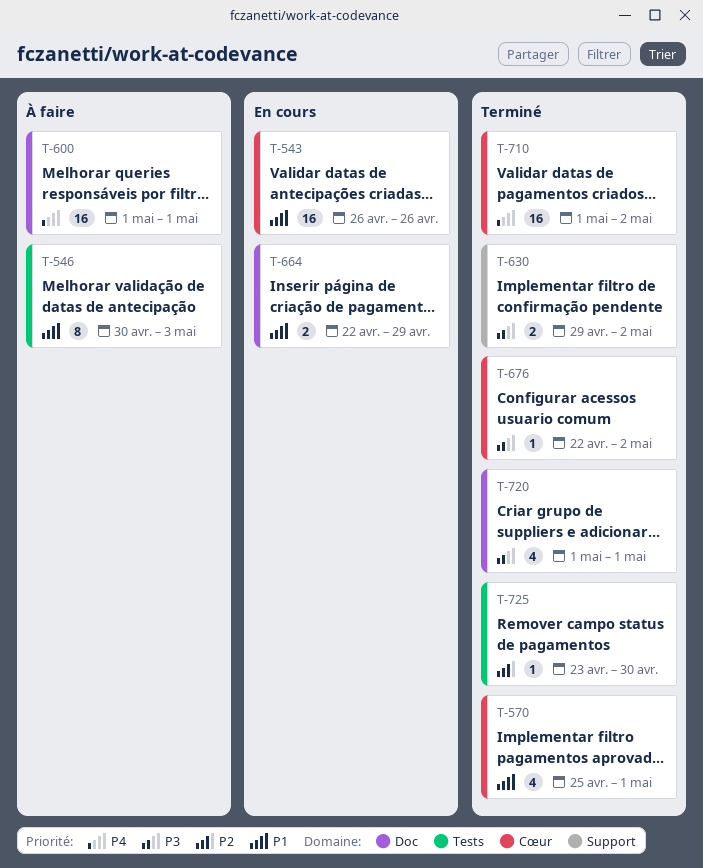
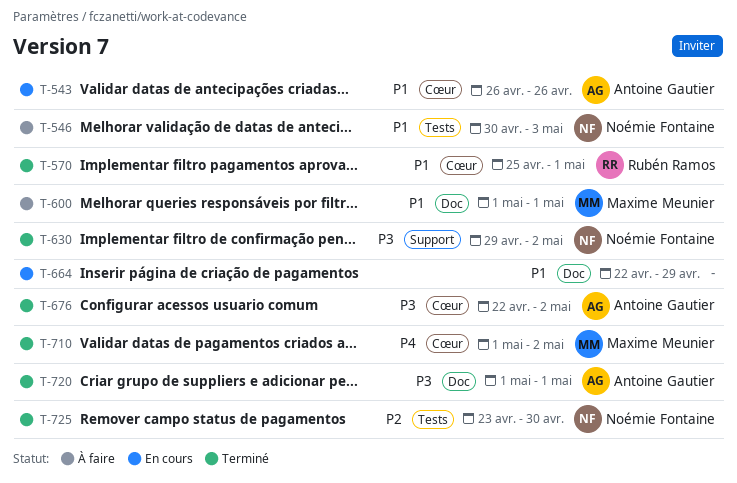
T-600, priority: P4 -> P1

